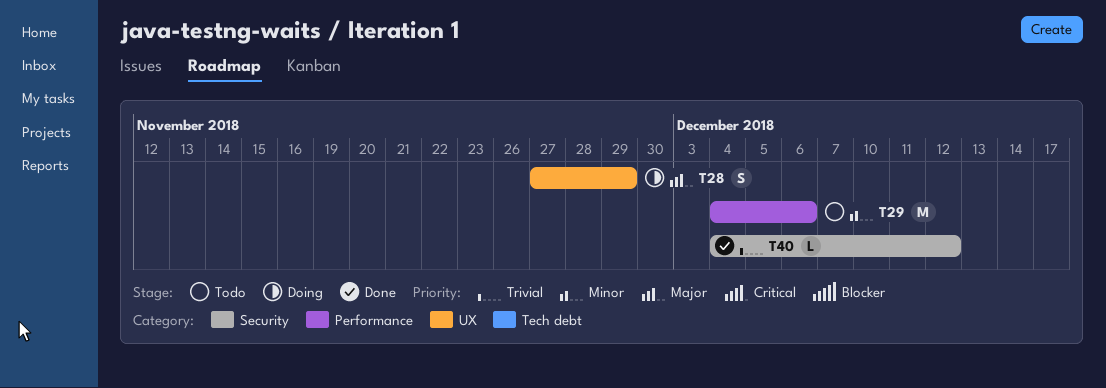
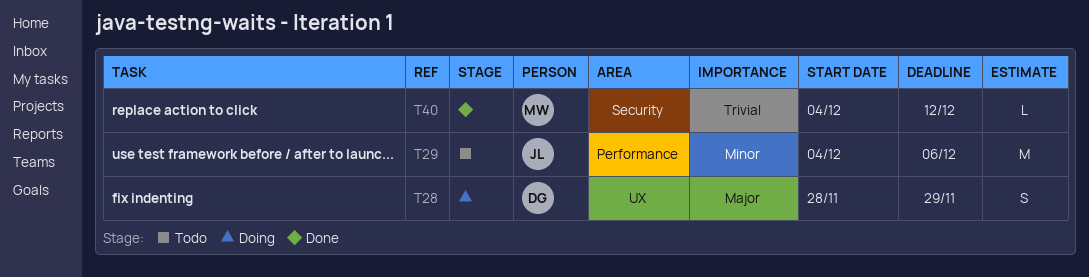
T28, start: Nov 27 -> Nov 28

